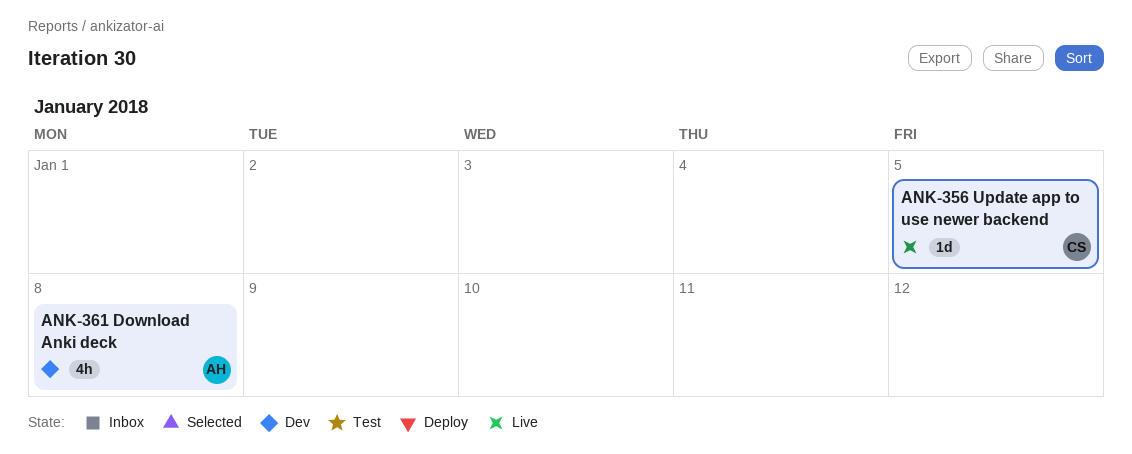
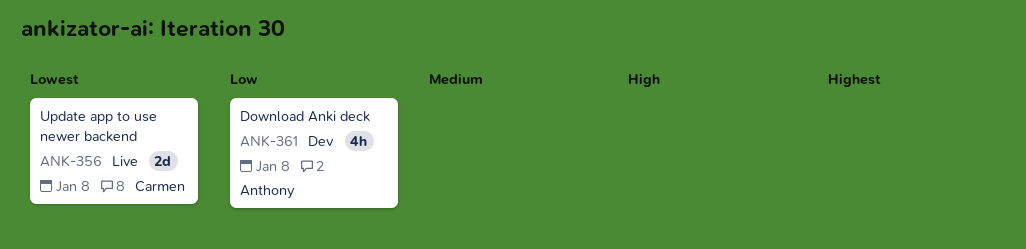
ANK-356, estimate: 1d -> 2d
ANK-356, due: Jan 5 -> Jan 8

